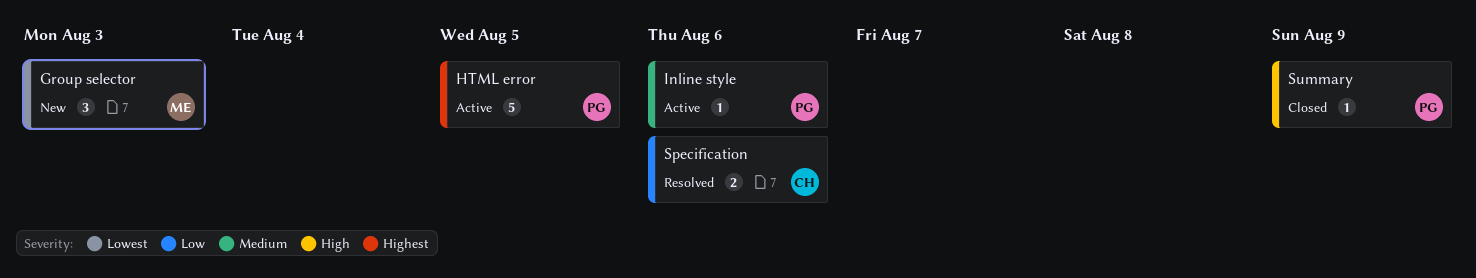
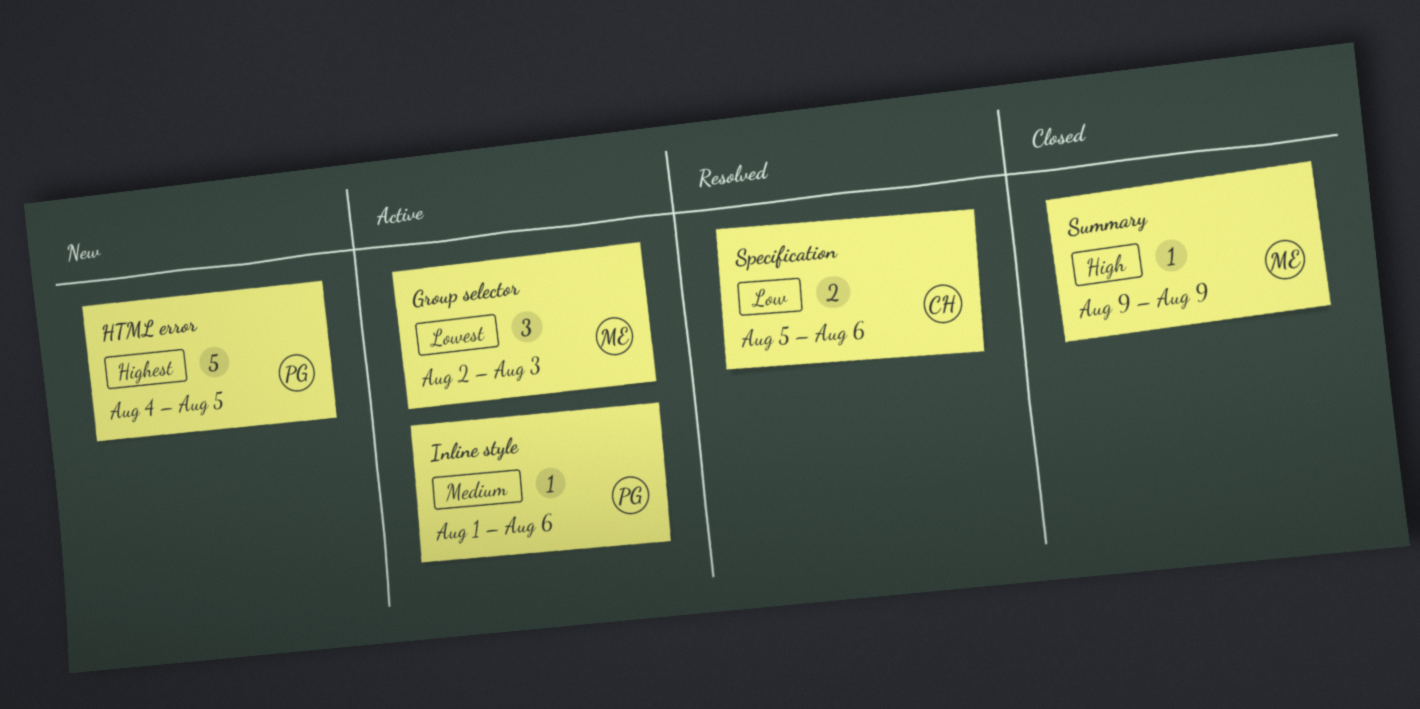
Group selector, status: New -> Active
HTML error, status: Active -> New
Summary, owner: PG -> ME

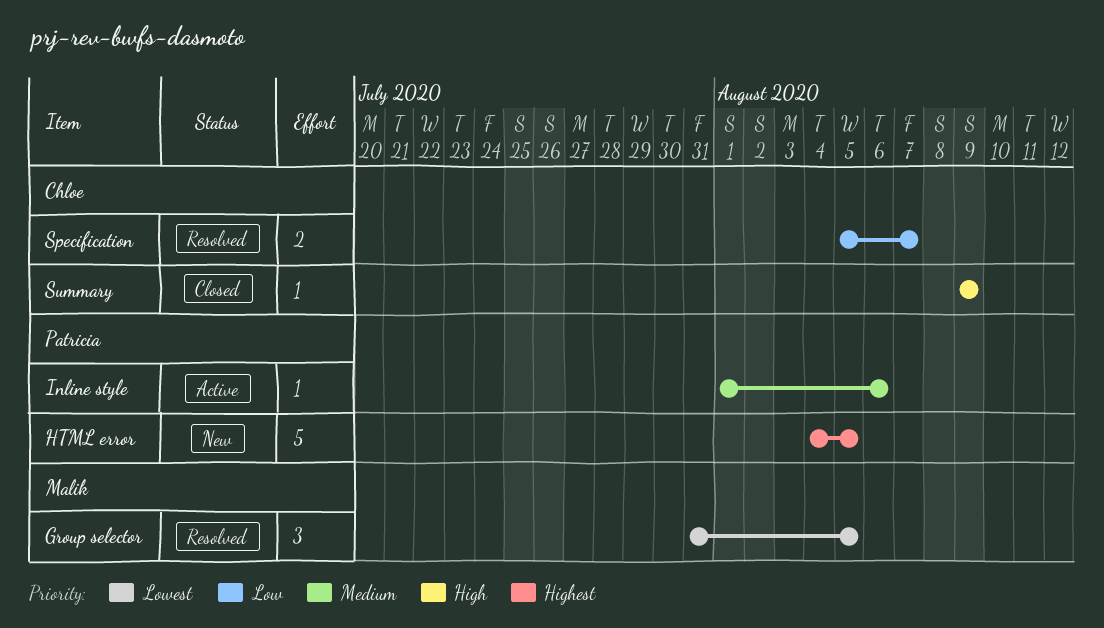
Group selector, status: Active -> Resolved
Group selector, start: Aug 2 -> Jul 31
Group selector, due: Aug 3 -> Aug 5
Specification, due: Aug 6 -> Aug 7
Summary, owner: Malik -> Chloe

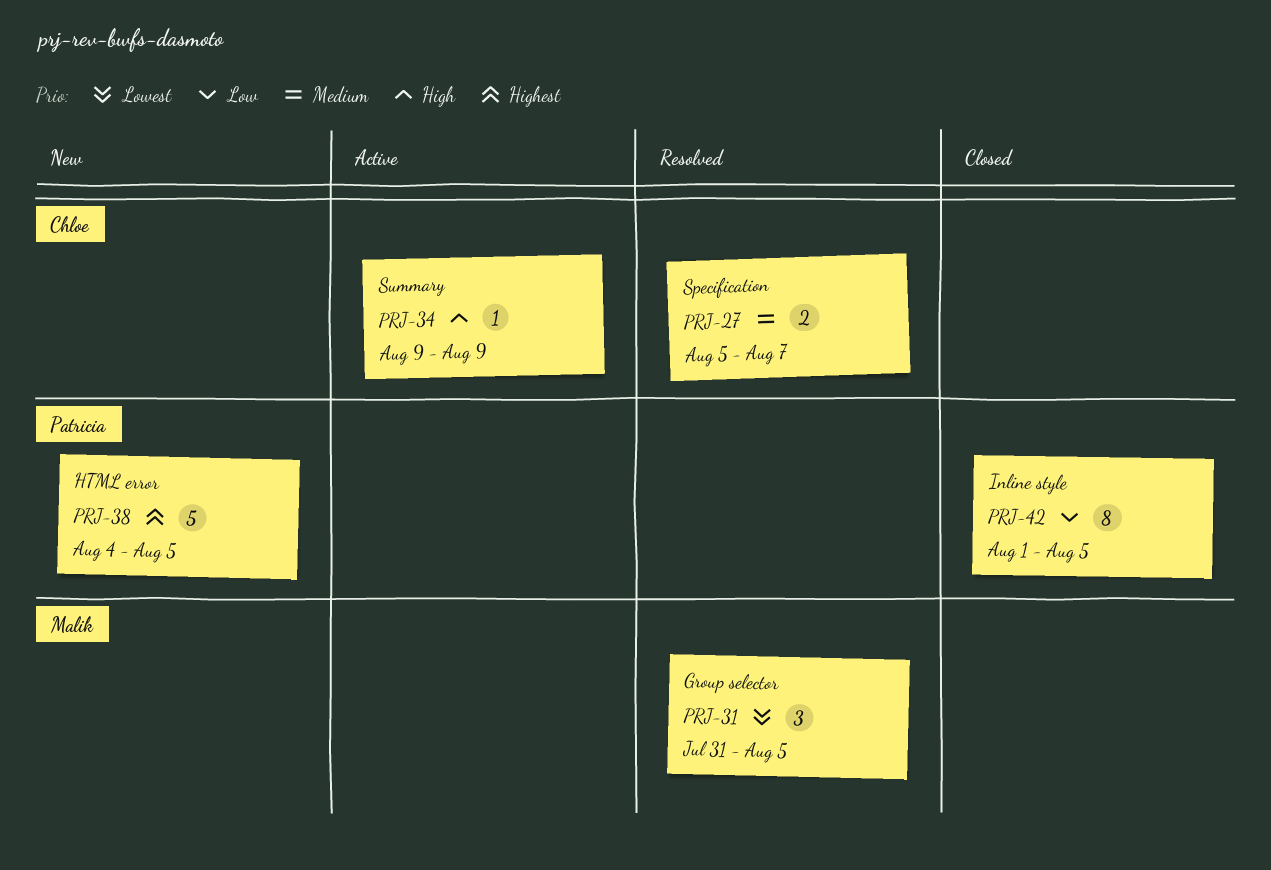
Inline style, status: Active -> Closed
Inline style, priority: Medium -> Low
Inline style, estimate: 1 -> 8
Inline style, due: Aug 6 -> Aug 5
Specification, priority: Low -> Medium
Summary, status: Closed -> Active

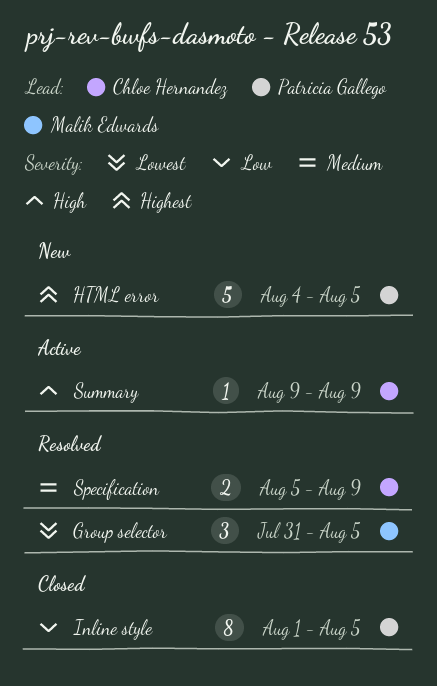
Specification, due: Aug 7 -> Aug 9

